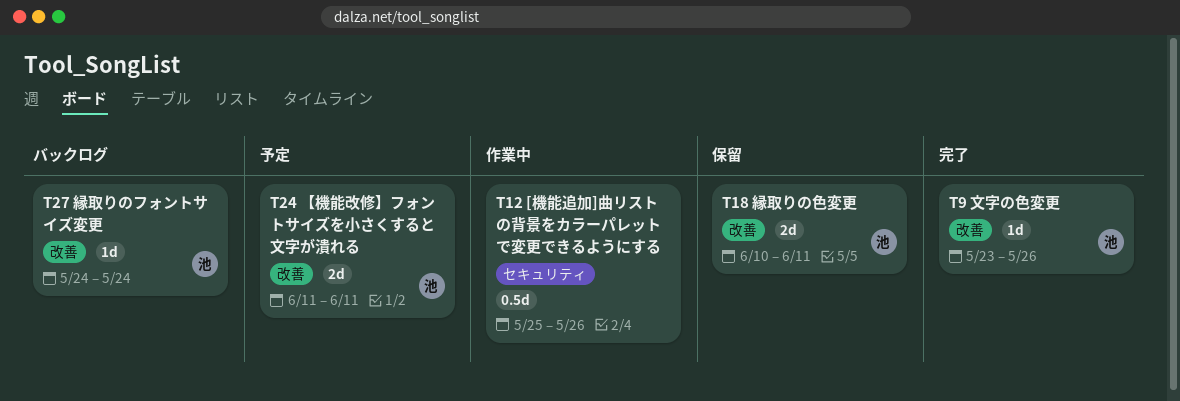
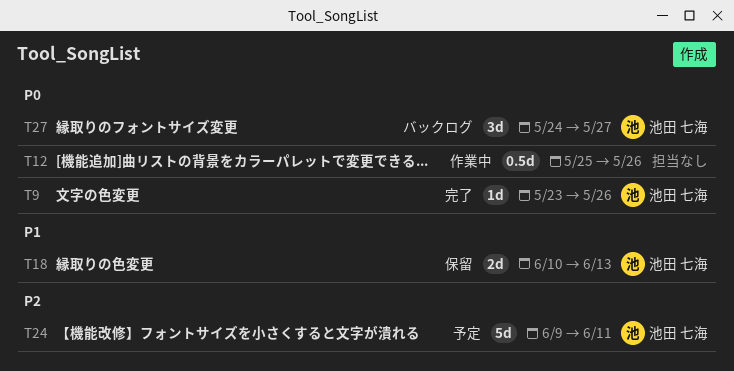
T18, due: Jun 11 -> Jun 13
T24, estimate: 2d -> 5d
T24, start: Jun 11 -> Jun 9
T27, estimate: 1d -> 3d
T27, due: May 24 -> May 27

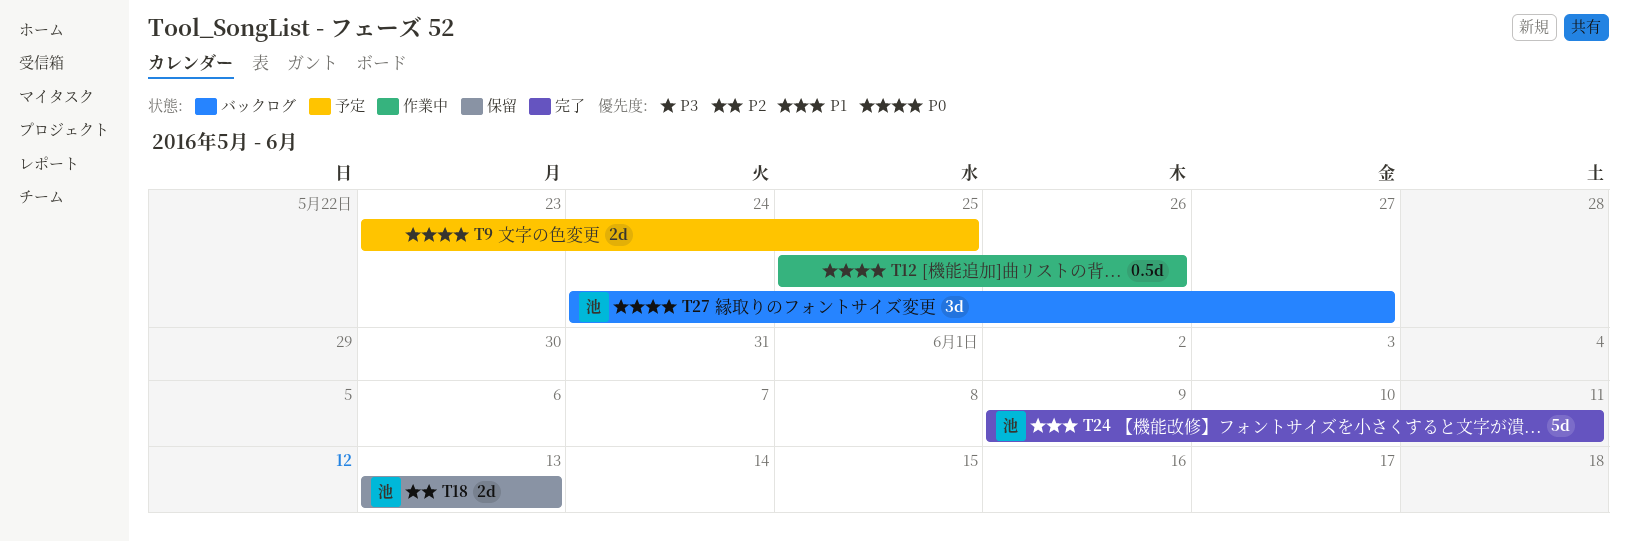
T9, status: 完了 -> 予定
T9, owner: 池田 七海 -> none
T9, estimate: 1d -> 2d
T9, due: May 26 -> May 25
T18, priority: P1 -> P2
T18, start: Jun 10 -> Jun 13
T24, status: 予定 -> 完了
T24, priority: P2 -> P1

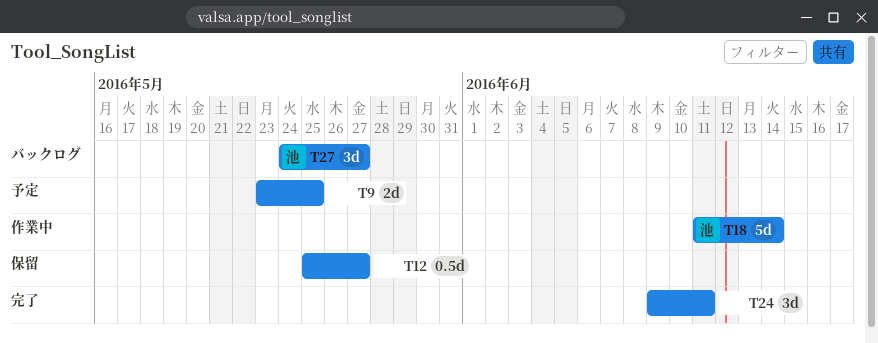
T12, status: 作業中 -> 保留
T12, due: May 26 -> May 27
T18, status: 保留 -> 作業中
T18, estimate: 2d -> 5d
T18, start: Jun 13 -> Jun 11
T18, due: Jun 13 -> Jun 14
T24, owner: 池 -> none
T24, estimate: 5d -> 3d

